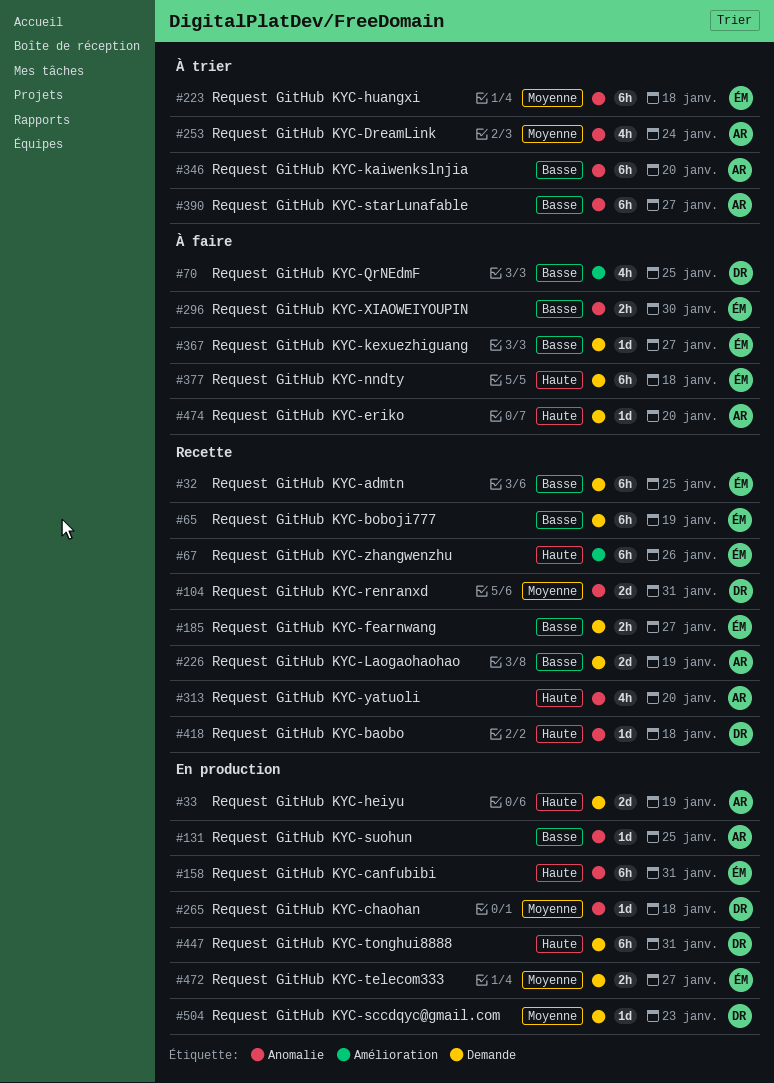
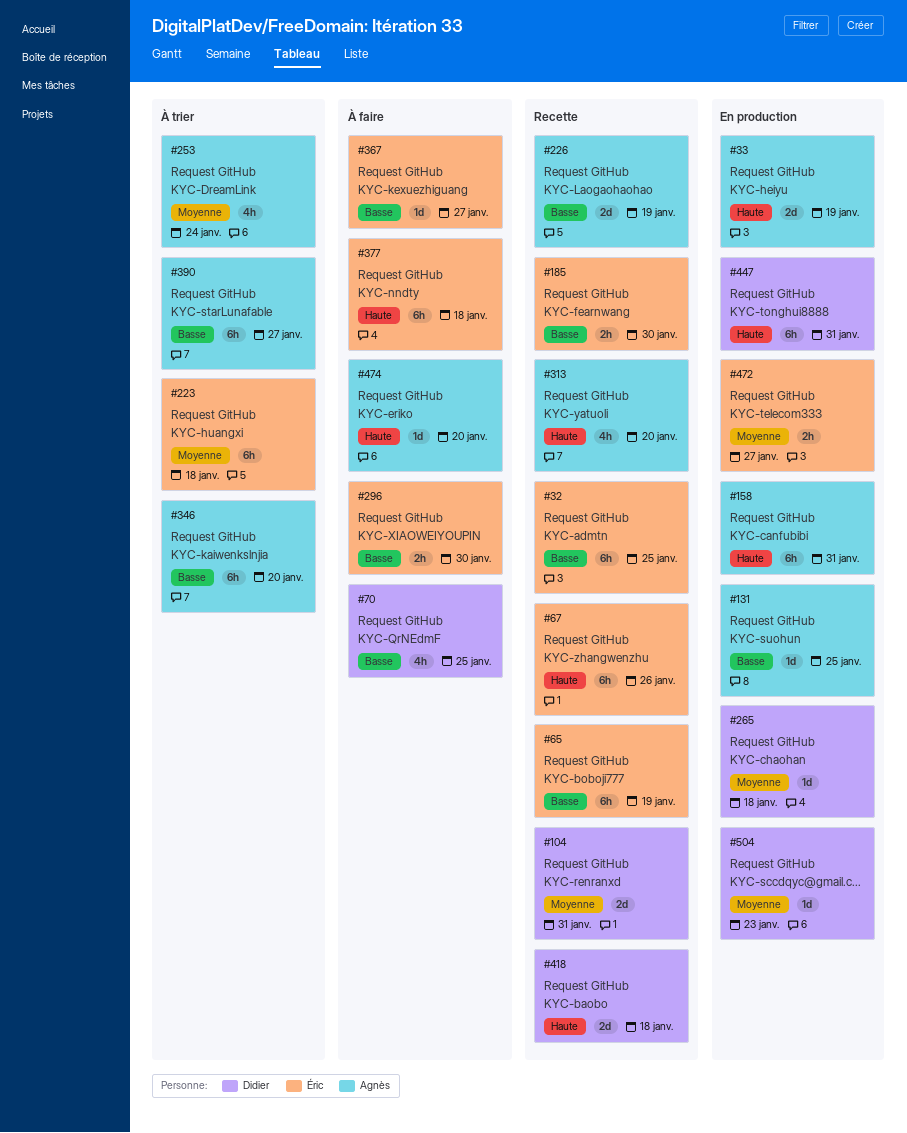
#158, owner: Éric -> Agnès
#185, due: Jan 27 -> Jan 30
#418, estimate: 1d -> 2d

